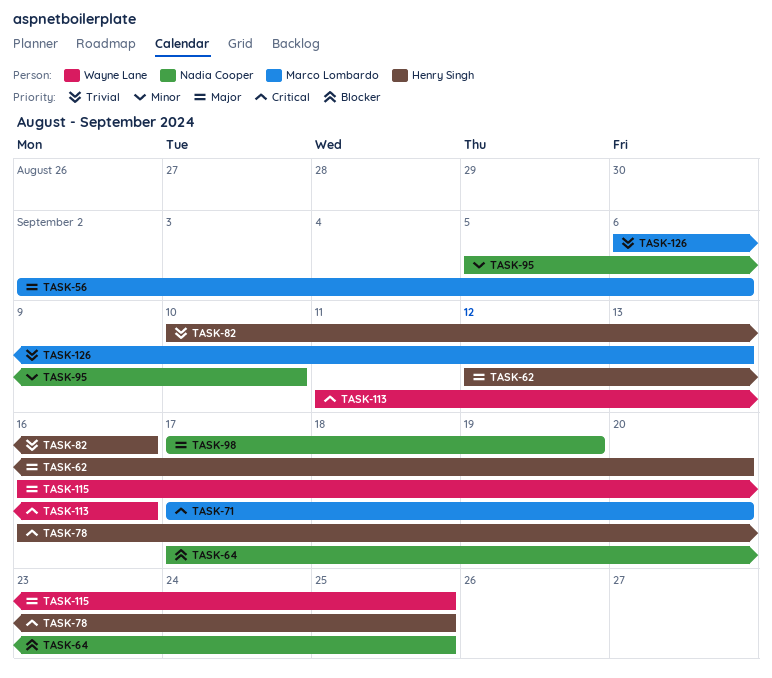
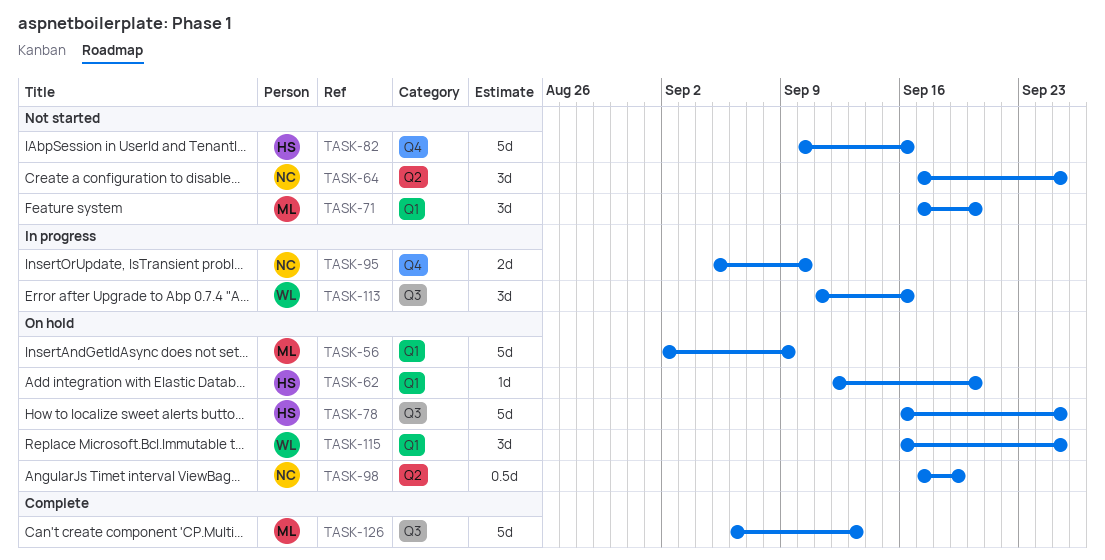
TASK-56, due: Sep 6 -> Sep 9

